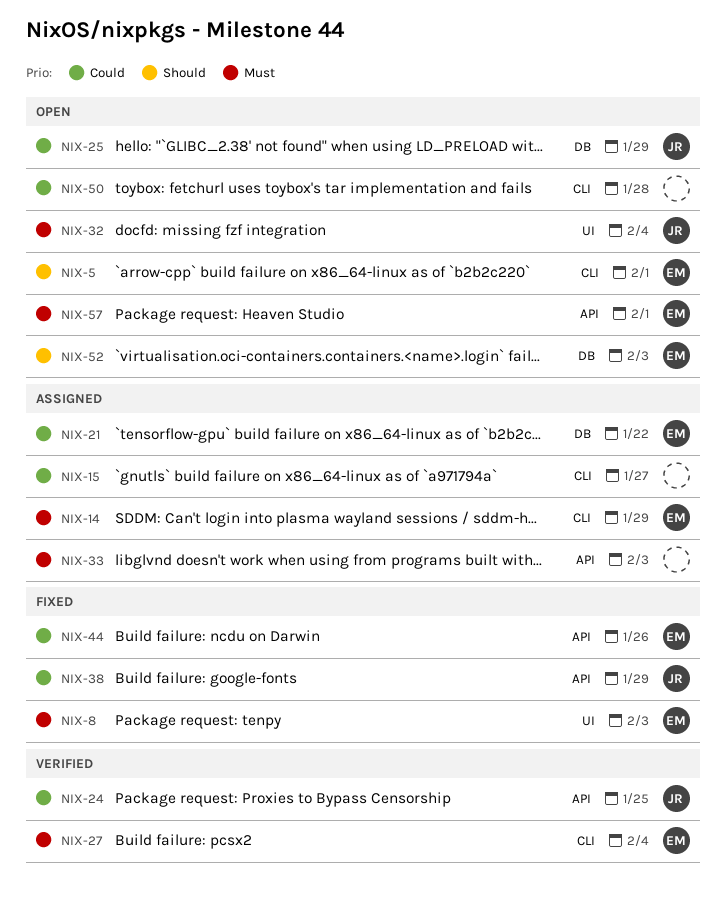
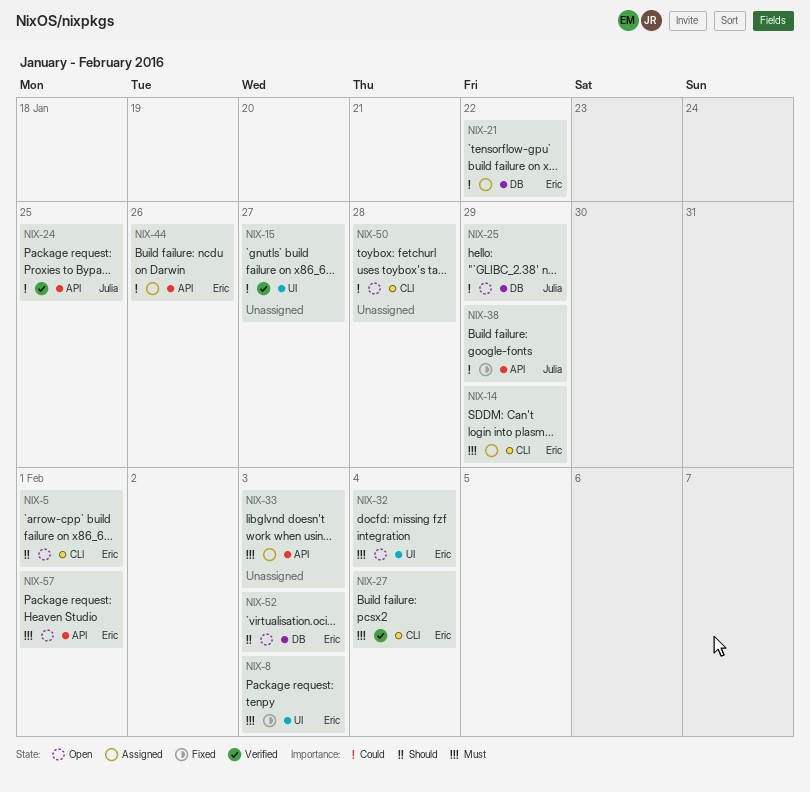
NIX-15, status: Assigned -> Verified
NIX-15, label: CLI -> UI
NIX-32, owner: Julia -> Eric
NIX-44, status: Fixed -> Assigned

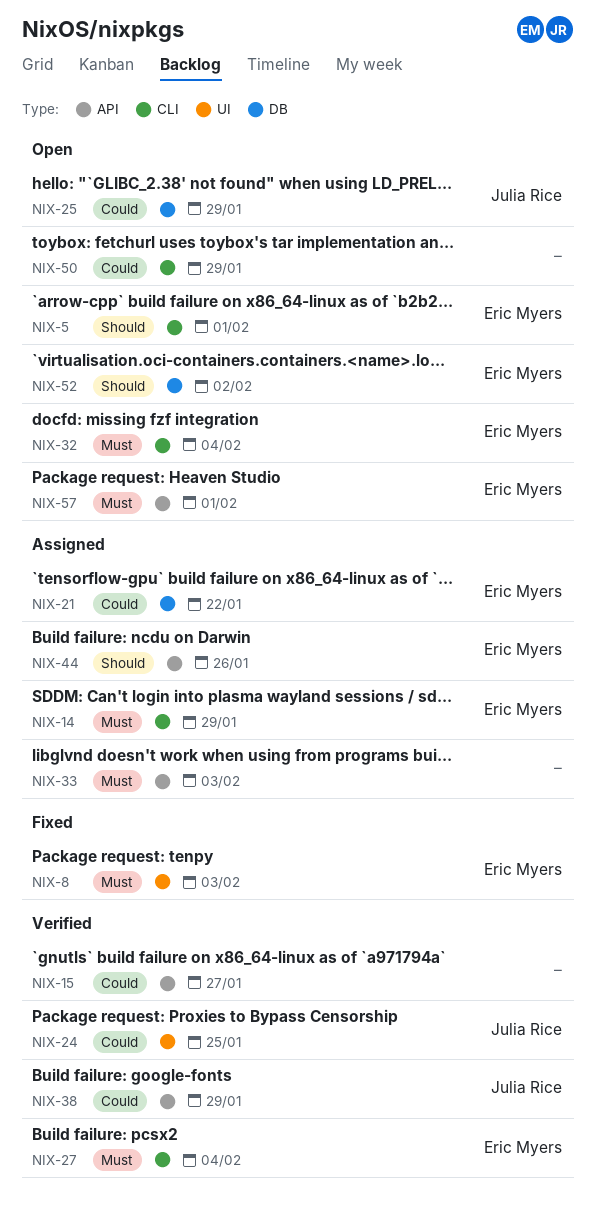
NIX-15, label: UI -> API
NIX-24, label: API -> UI
NIX-32, label: UI -> CLI
NIX-38, status: Fixed -> Verified
NIX-44, priority: Could -> Should
NIX-50, due: Jan 28 -> Jan 29
NIX-52, due: Feb 3 -> Feb 2

